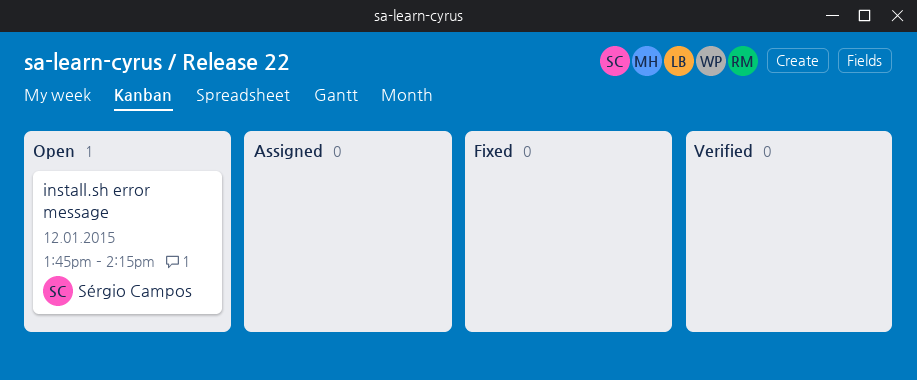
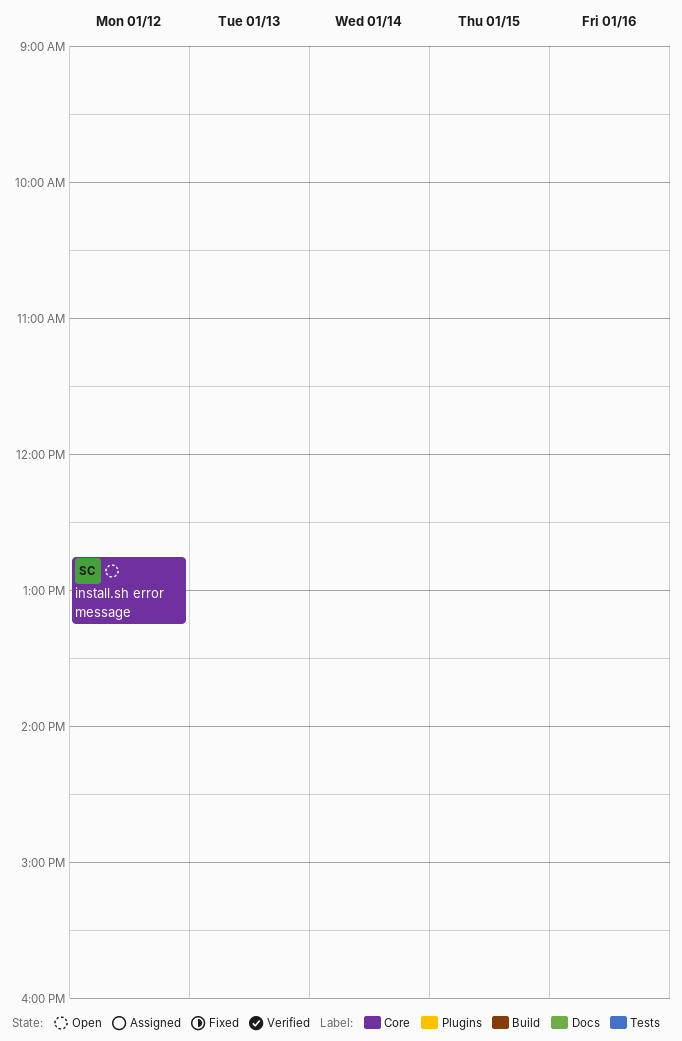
install.sh error message, begins: 13:45 -> 12:45
install.sh error message, ends: 14:15 -> 13:15

